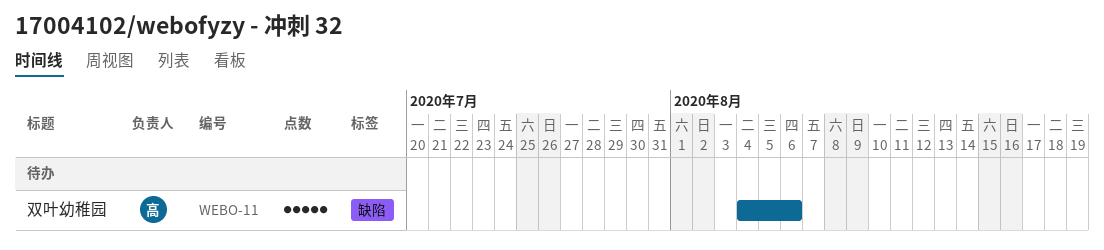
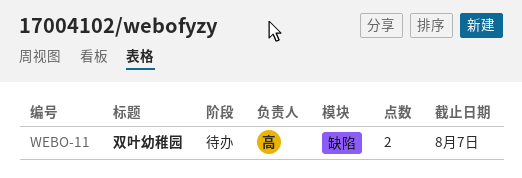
WEBO-11, estimate: 5 -> 2
WEBO-11, due: Aug 6 -> Aug 7

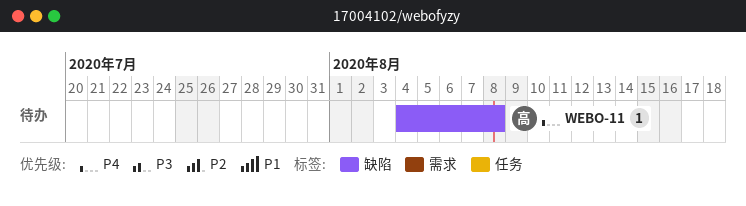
WEBO-11, estimate: 2 -> 1
WEBO-11, due: Aug 7 -> Aug 8

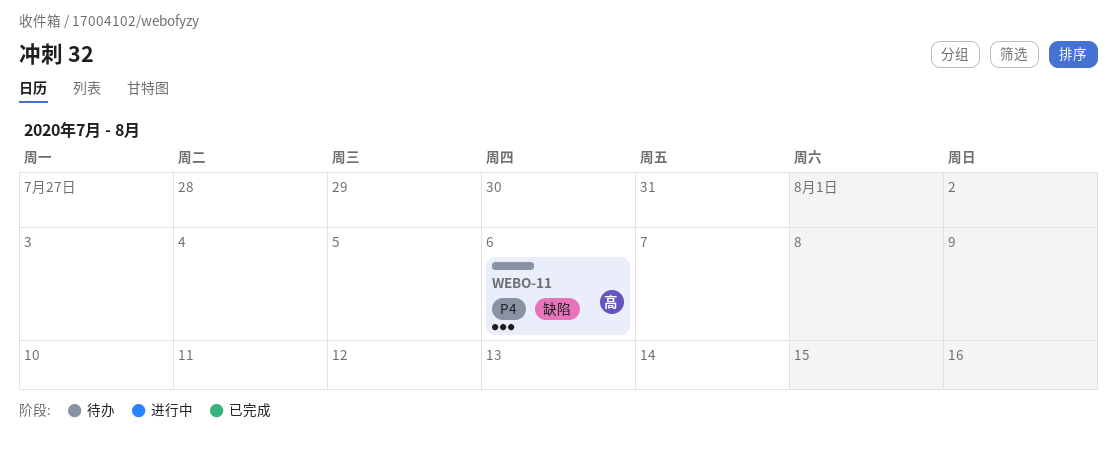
WEBO-11, estimate: 1 -> 3
WEBO-11, due: Aug 8 -> Aug 6

